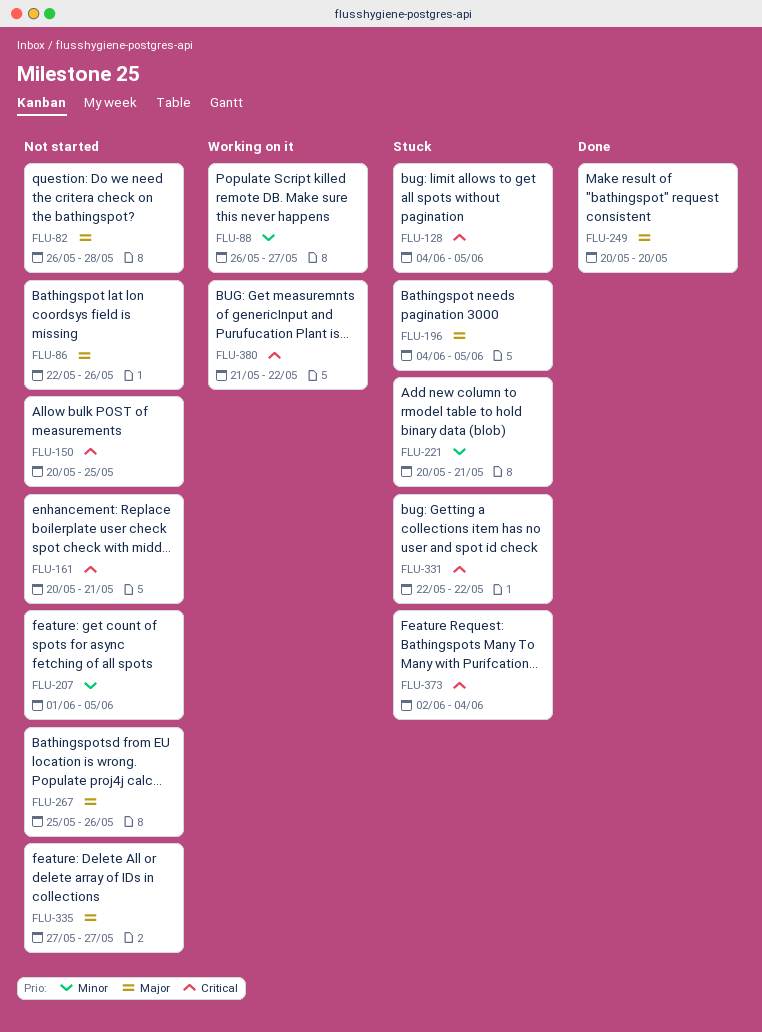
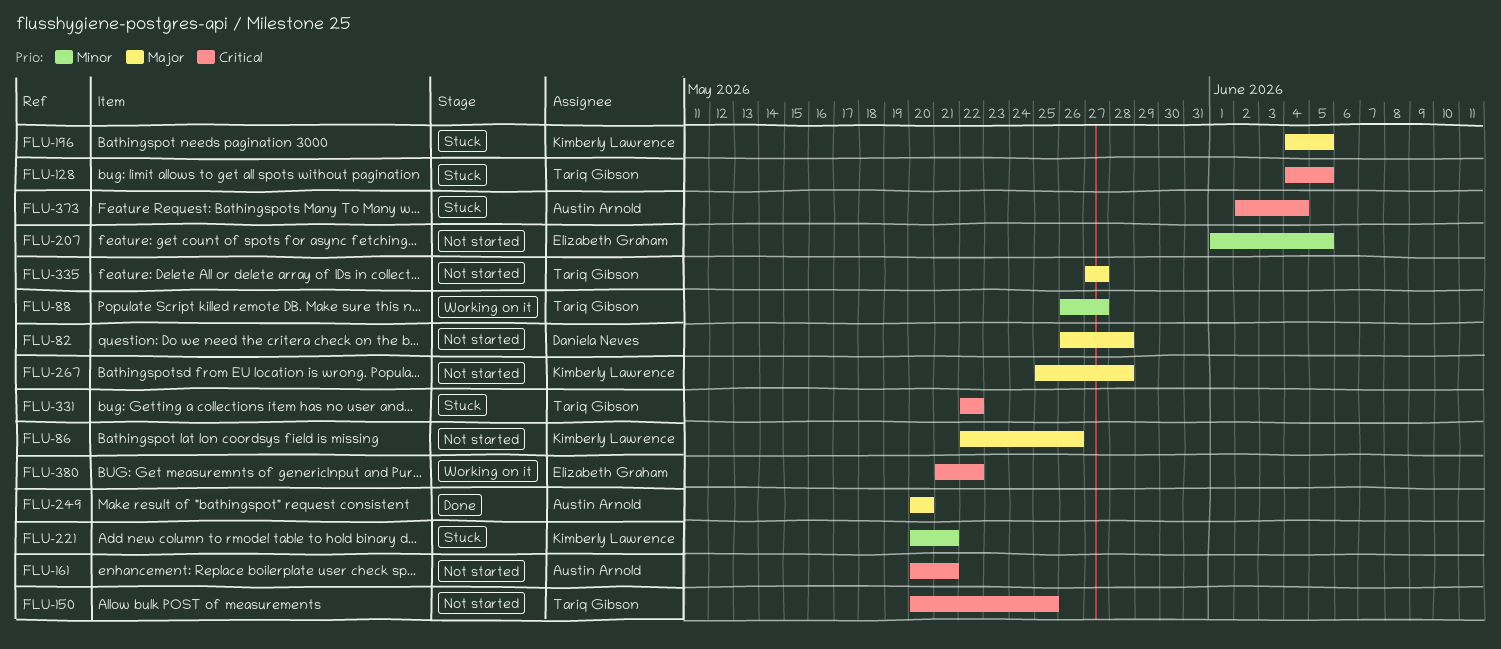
FLU-267, due: May 26 -> May 28

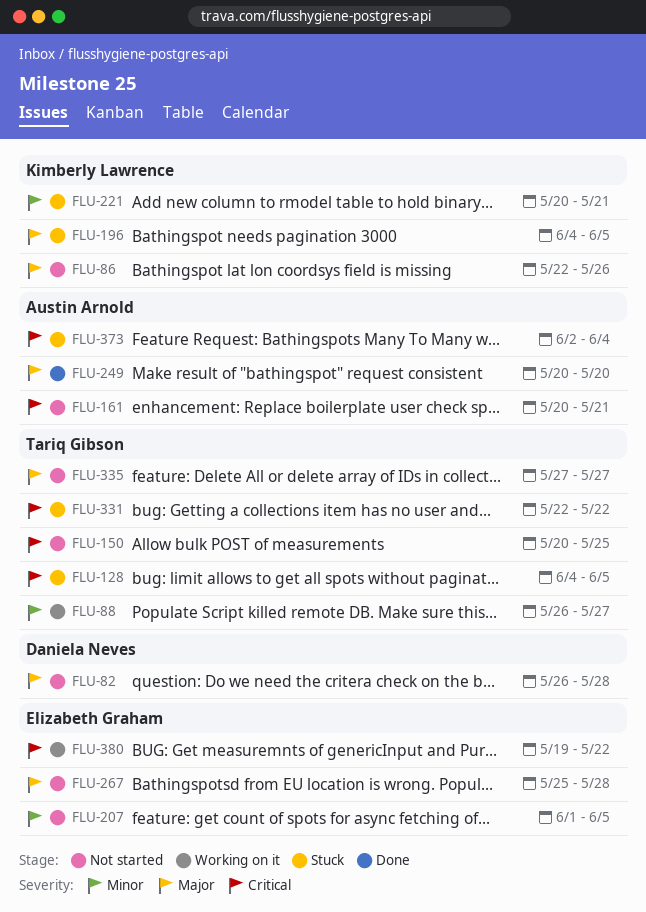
FLU-267, owner: Kimberly Lawrence -> Elizabeth Graham
FLU-380, start: May 21 -> May 19

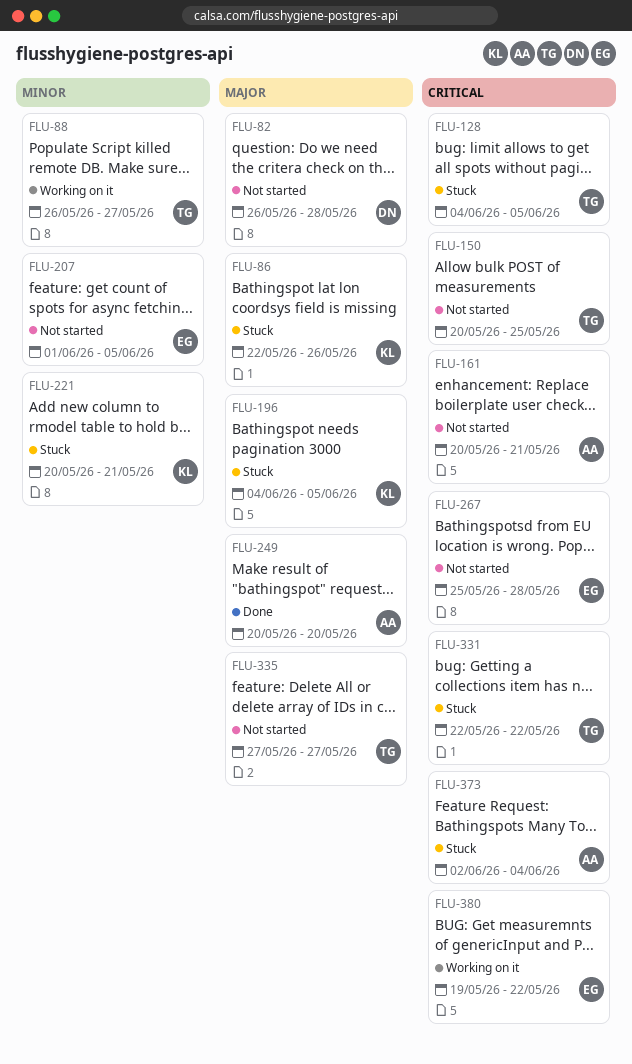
FLU-86, status: Not started -> Stuck
FLU-267, priority: Major -> Critical

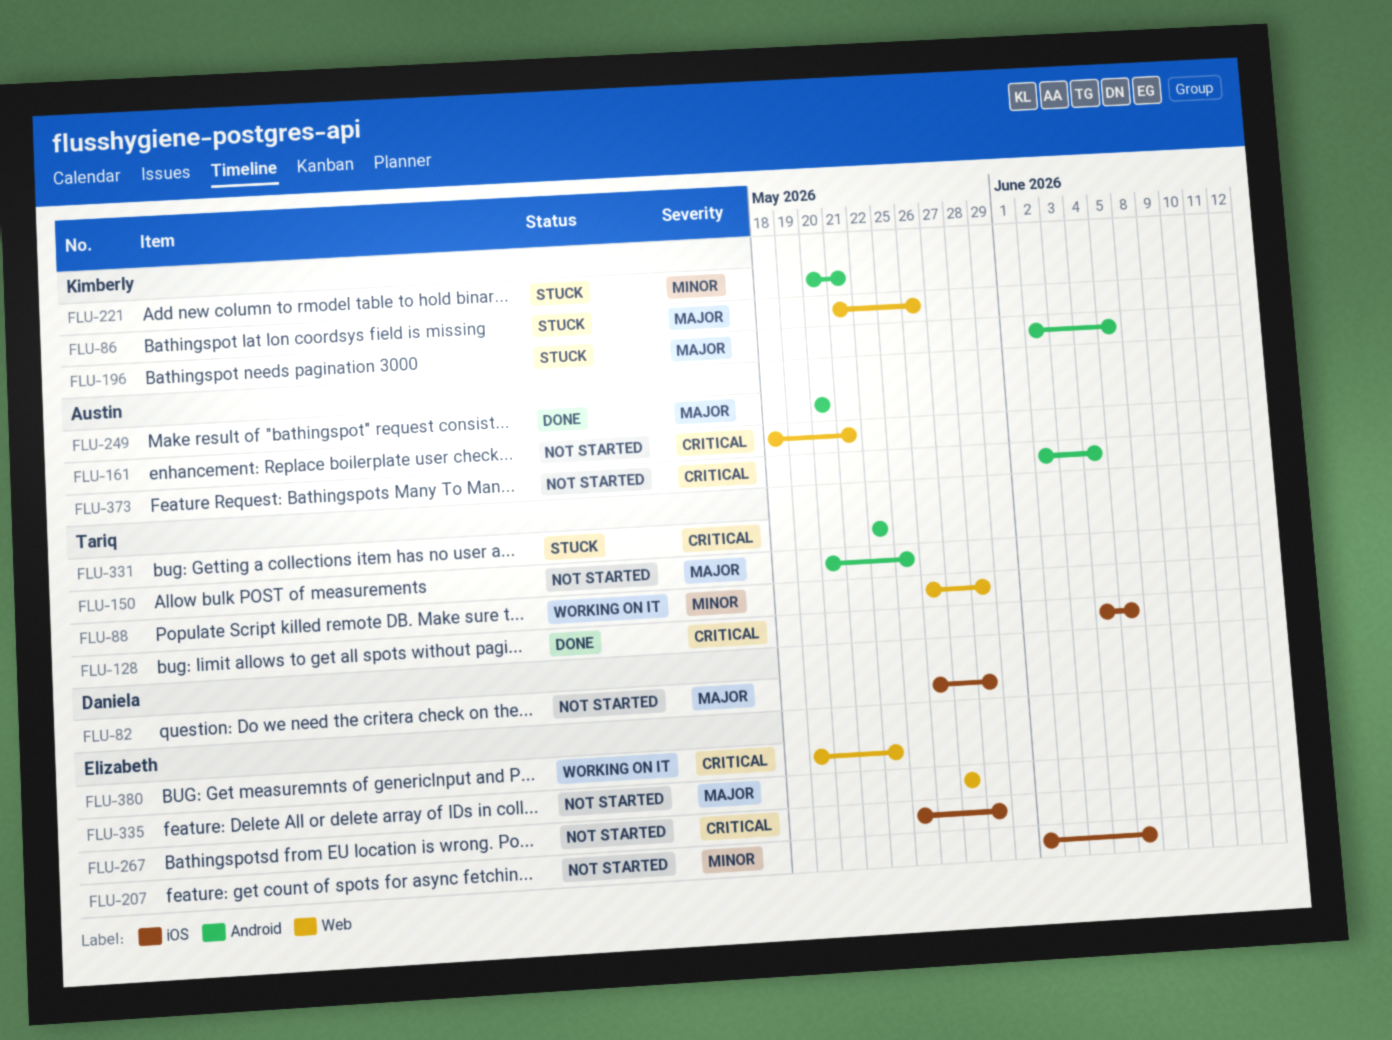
FLU-86, start: May 22 -> May 21
FLU-88, due: May 27 -> May 28
FLU-128, status: Stuck -> Done
FLU-150, priority: Critical -> Major
FLU-161, start: May 20 -> May 18
FLU-196, start: Jun 4 -> Jun 2
FLU-335, owner: Tariq -> Elizabeth
FLU-373, status: Stuck -> Not started

